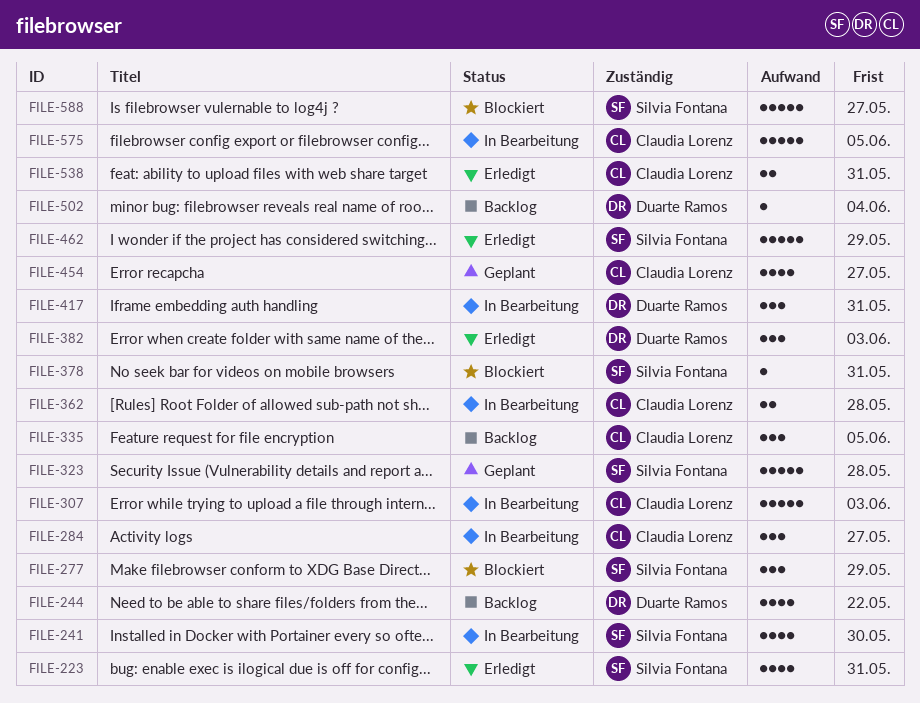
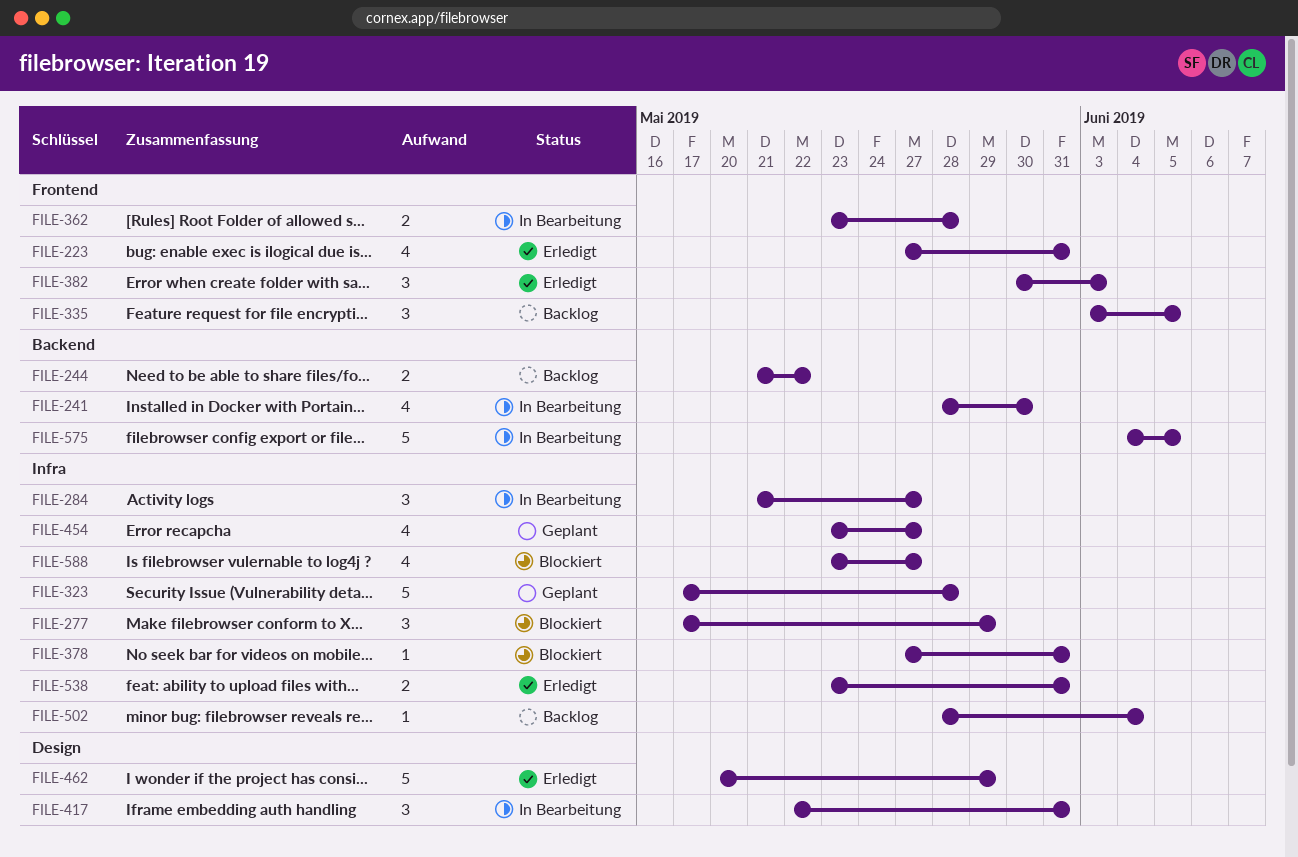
FILE-244, estimate: 4 -> 2
FILE-307: present -> none
FILE-588, estimate: 5 -> 4

